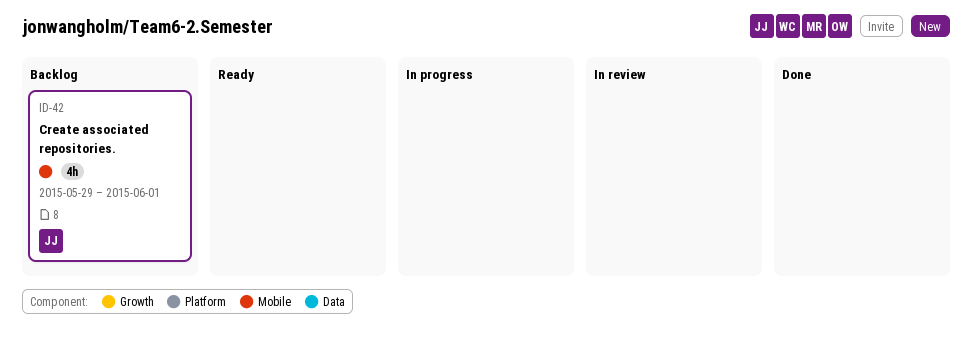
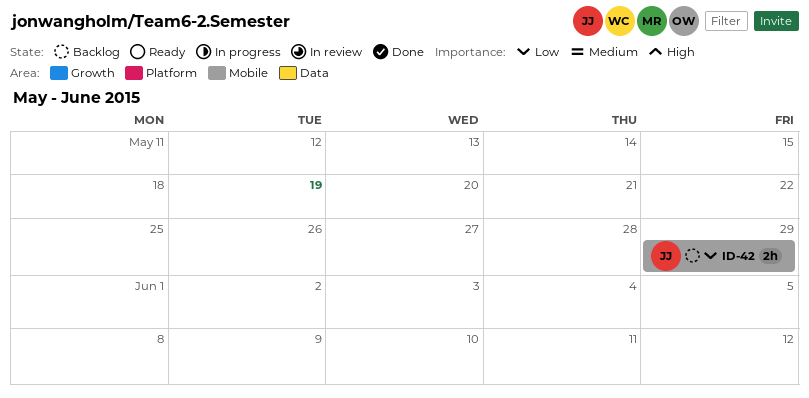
ID-42, estimate: 4h -> 2h
ID-42, due: Jun 1 -> May 29

